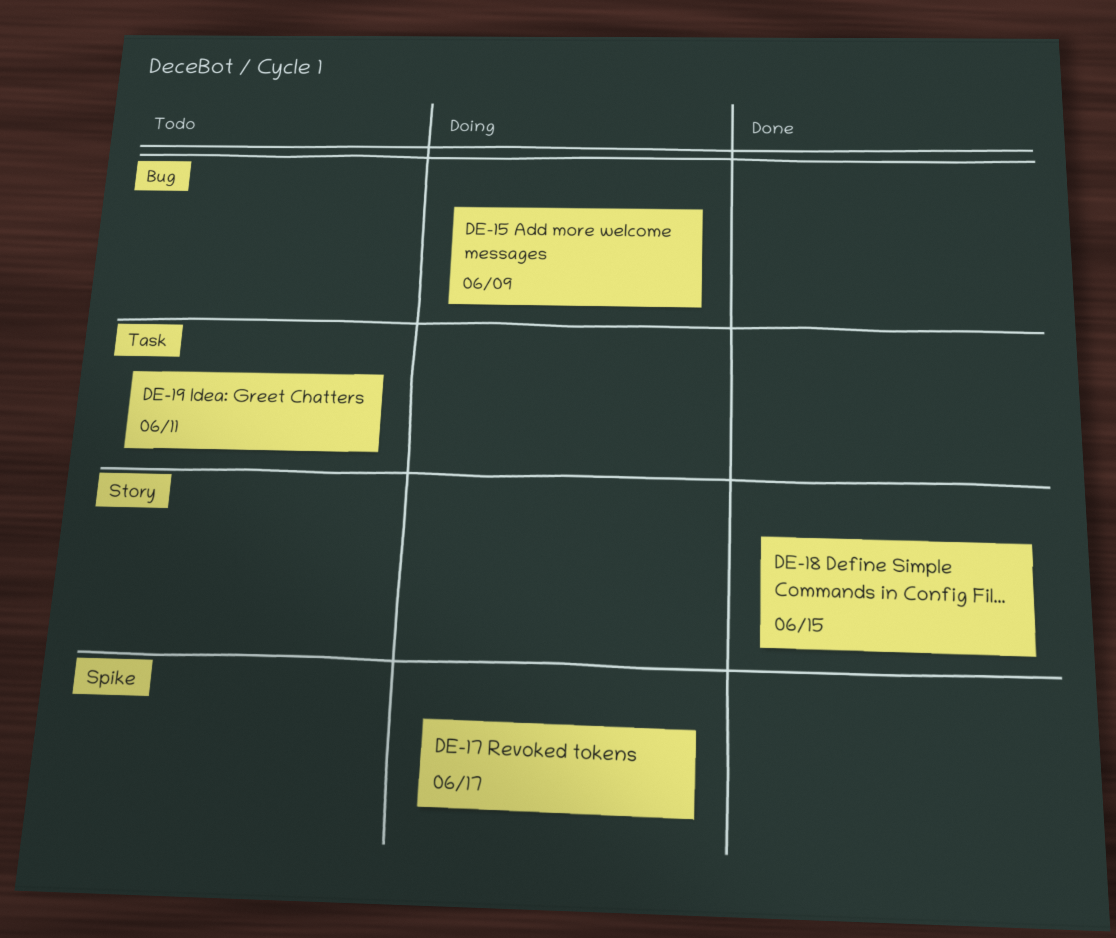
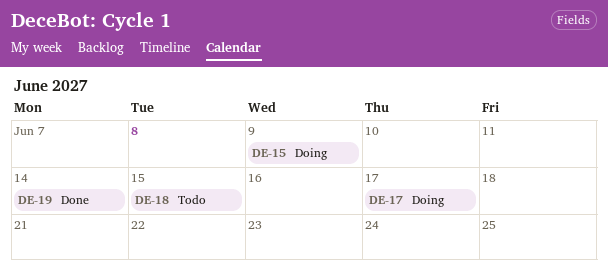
DE-18, status: Done -> Todo
DE-19, status: Todo -> Done
DE-19, due: Jun 11 -> Jun 14

